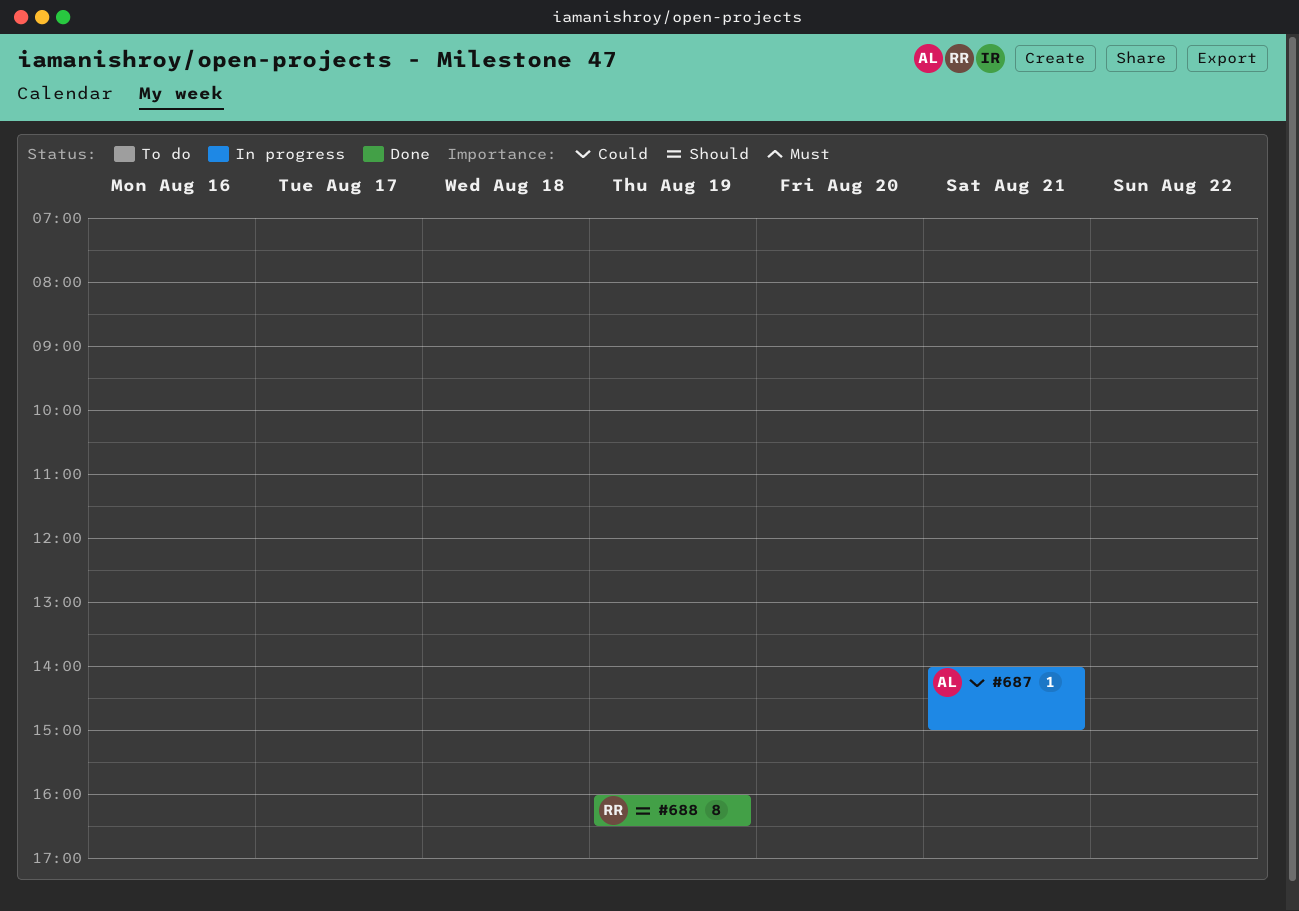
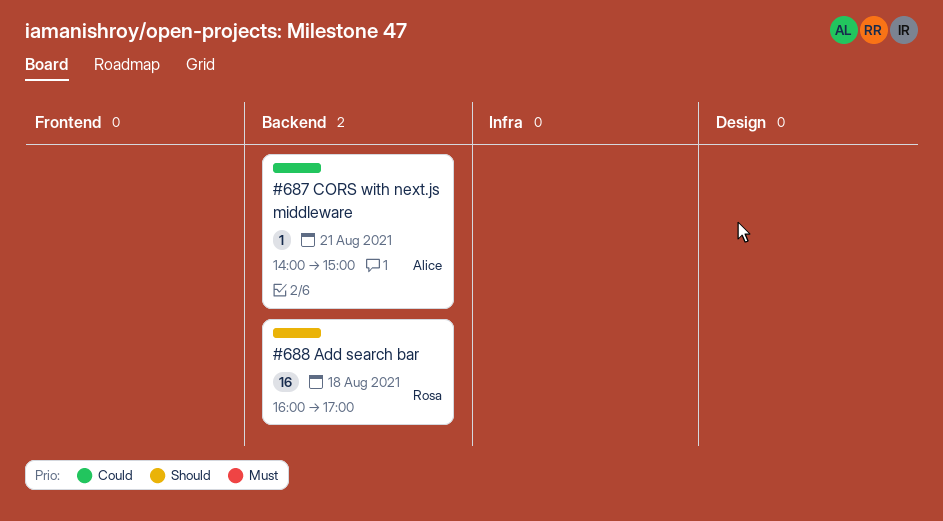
#688, estimate: 8 -> 16
#688, day: Aug 19 -> Aug 18
#688, ends: 16:30 -> 17:00

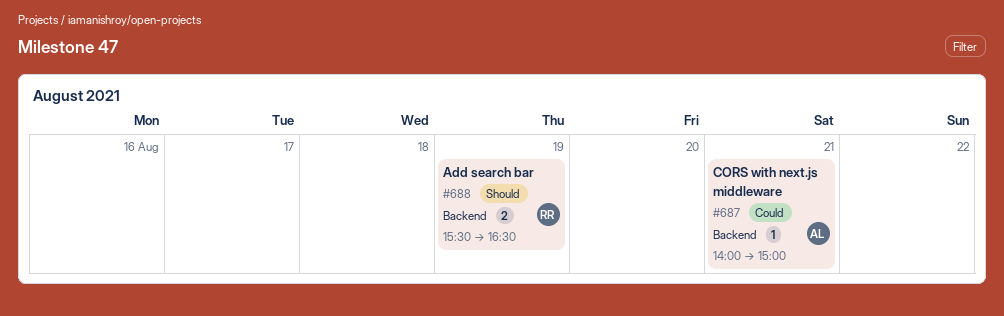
#688, estimate: 16 -> 2
#688, day: Aug 18 -> Aug 19
#688, begins: 16:00 -> 15:30
#688, ends: 17:00 -> 16:30

